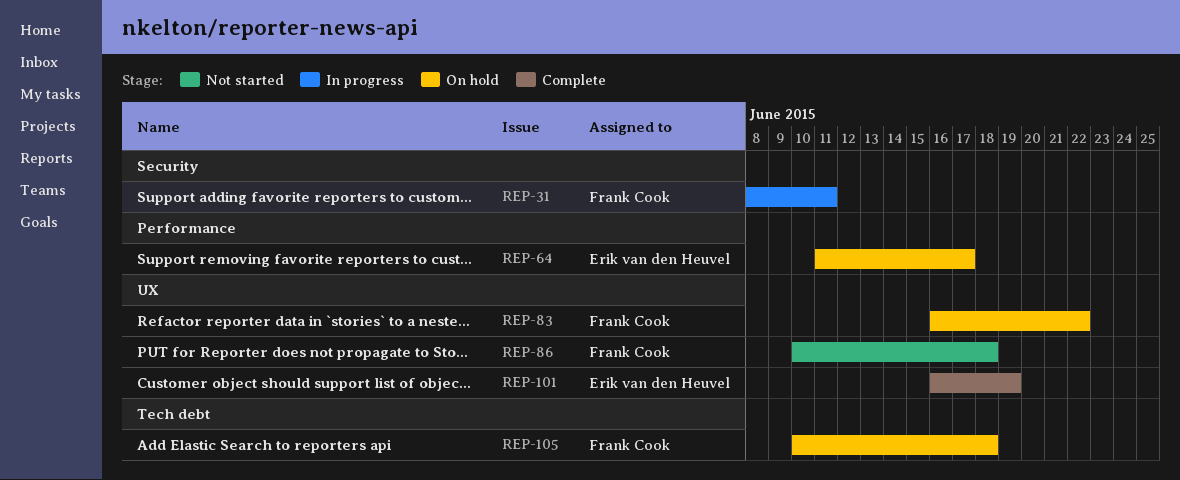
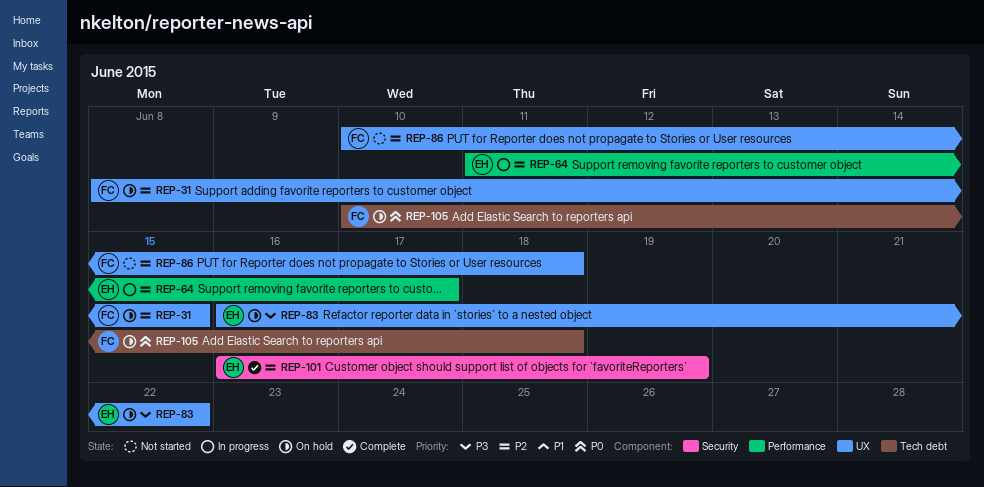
REP-31, status: In progress -> On hold
REP-31, label: Security -> UX
REP-31, due: Jun 11 -> Jun 15
REP-64, status: On hold -> In progress
REP-83, owner: Frank Cook -> Erik van den Heuvel
REP-101, label: UX -> Security

